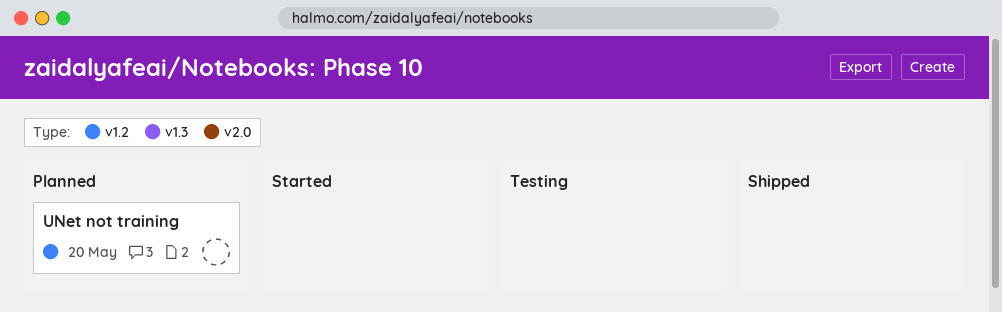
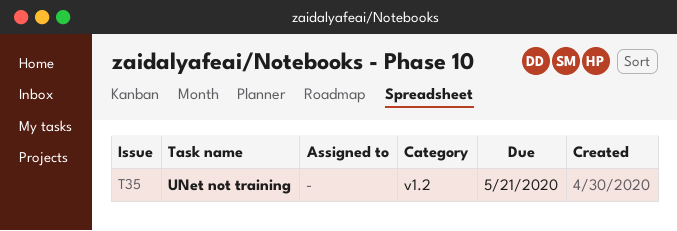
UNet not training, due: May 20 -> May 21

